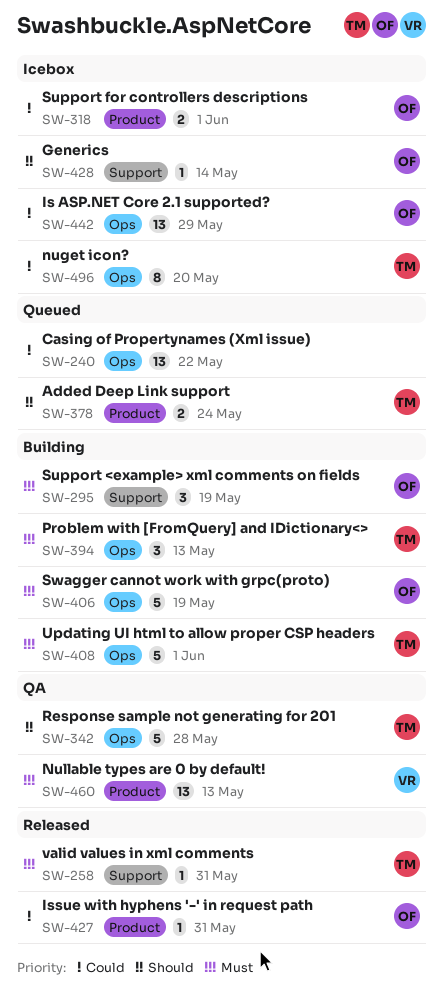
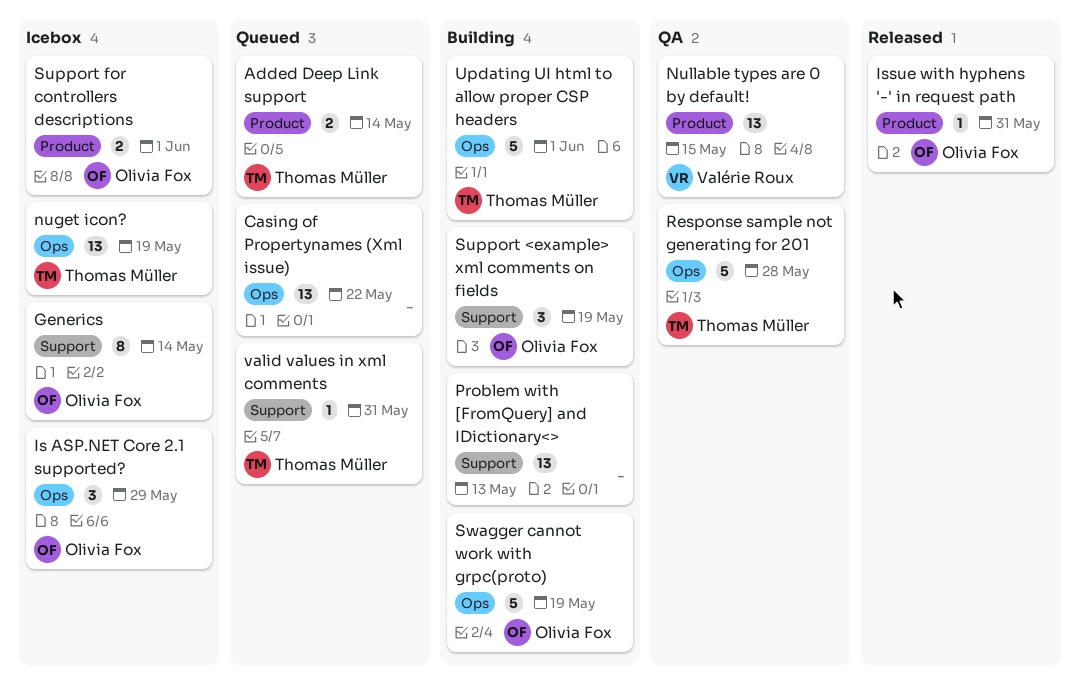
Added Deep Link support, due: May 24 -> May 14
Generics, estimate: 1 -> 8
Is ASP.NET Core 2.1 supported?, estimate: 13 -> 3
nuget icon?, estimate: 8 -> 13
nuget icon?, due: May 20 -> May 19
Nullable types are 0 by default!, due: May 13 -> May 15
Problem with [FromQuery] and IDictionary<>, owner: Thomas Müller -> none
Problem with [FromQuery] and IDictionary<>, label: Ops -> Support
Problem with [FromQuery] and IDictionary<>, estimate: 3 -> 13
valid values in xml comments, status: Released -> Queued

